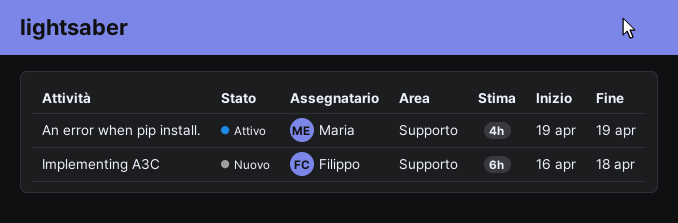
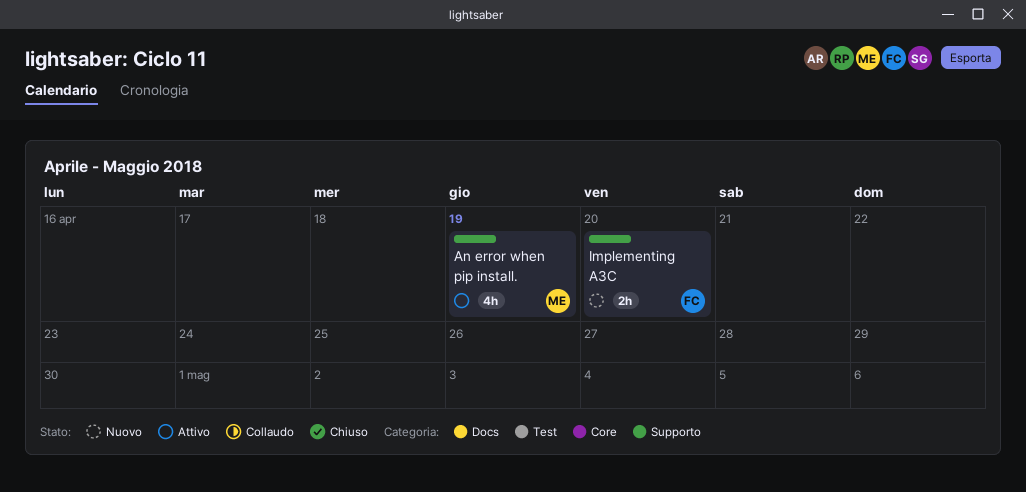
Implementing A3C, estimate: 6h -> 2h
Implementing A3C, due: Apr 18 -> Apr 20

